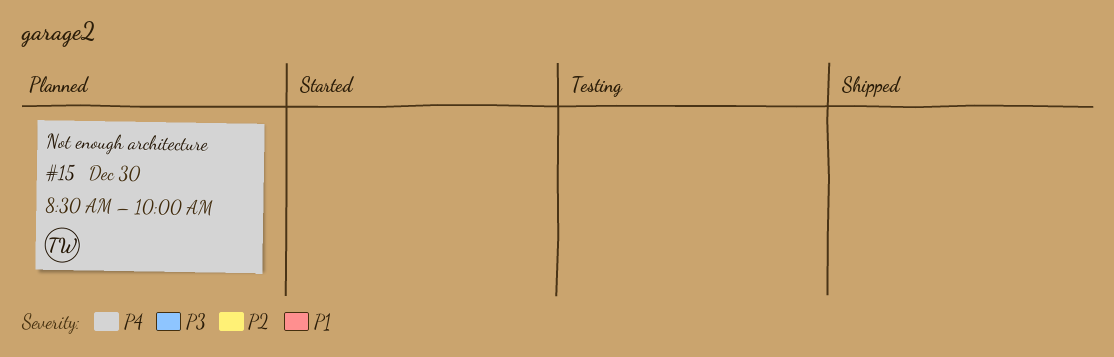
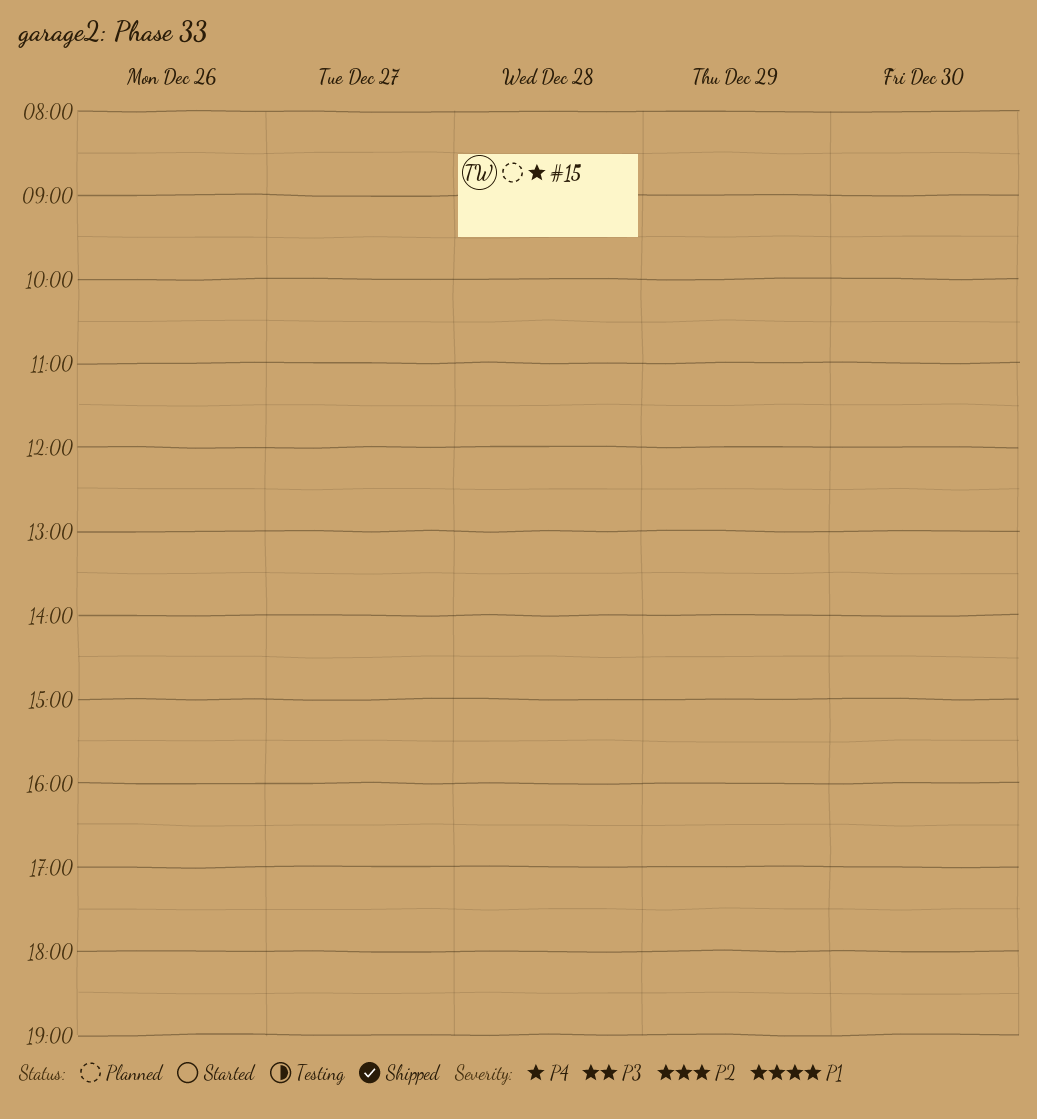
#15, day: Dec 30 -> Dec 28
#15, ends: 10:00 -> 09:30

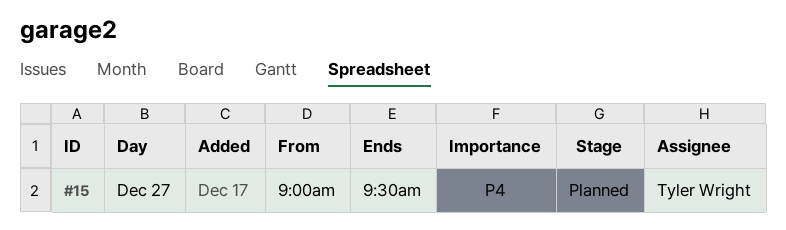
#15, day: Dec 28 -> Dec 27
#15, begins: 08:30 -> 09:00

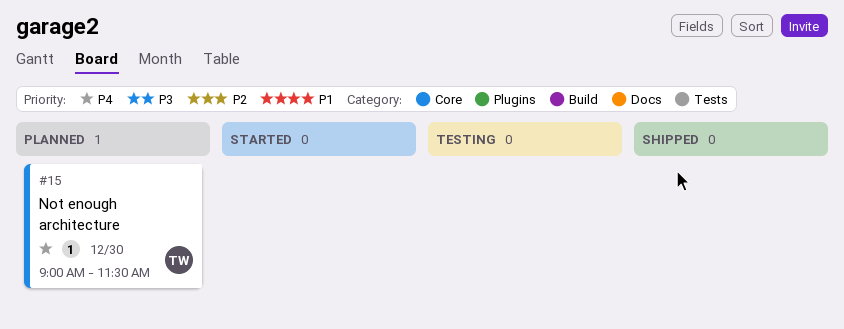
#15, day: Dec 27 -> Dec 30
#15, ends: 09:30 -> 11:30

